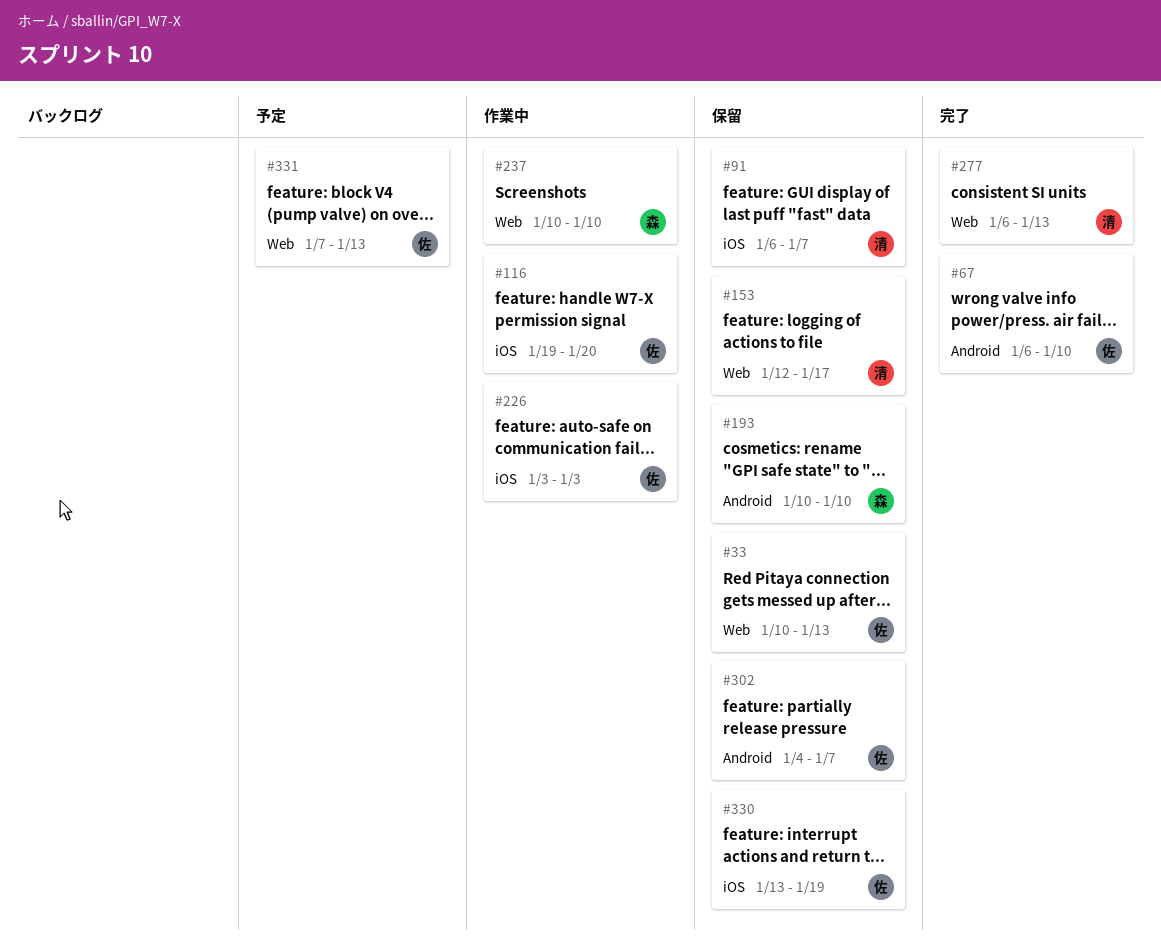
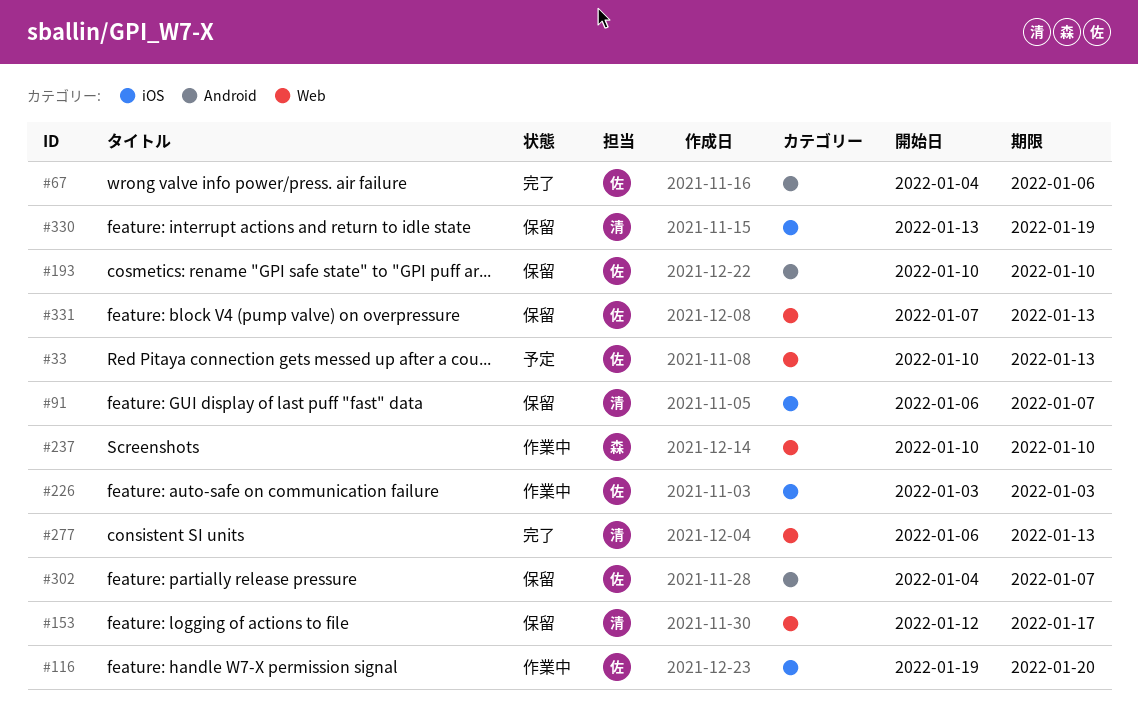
#33, status: 保留 -> 予定
#67, start: Jan 6 -> Jan 4
#67, due: Jan 10 -> Jan 6
#193, owner: 森 -> 佐
#330, owner: 佐 -> 清
#331, status: 予定 -> 保留

